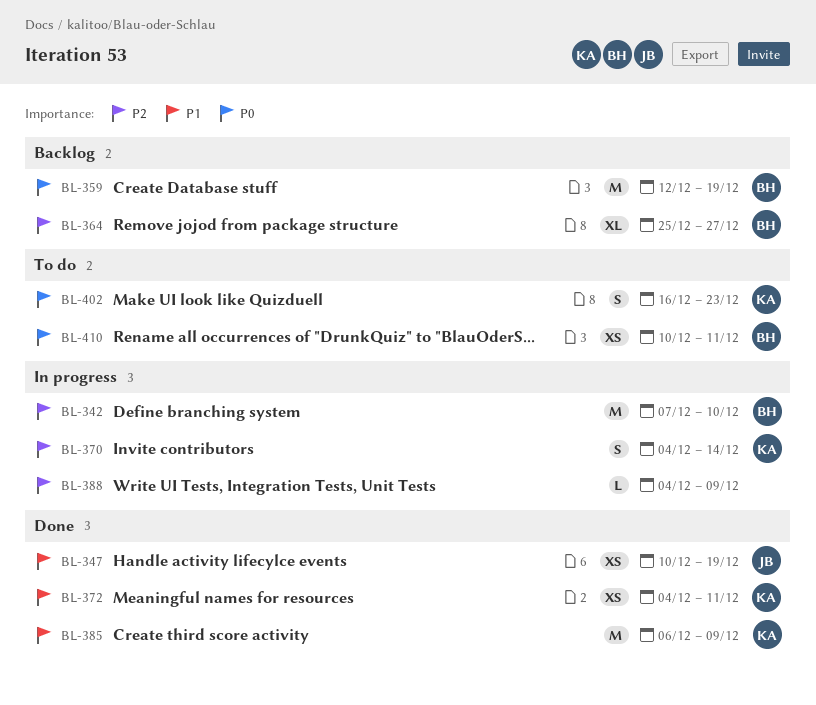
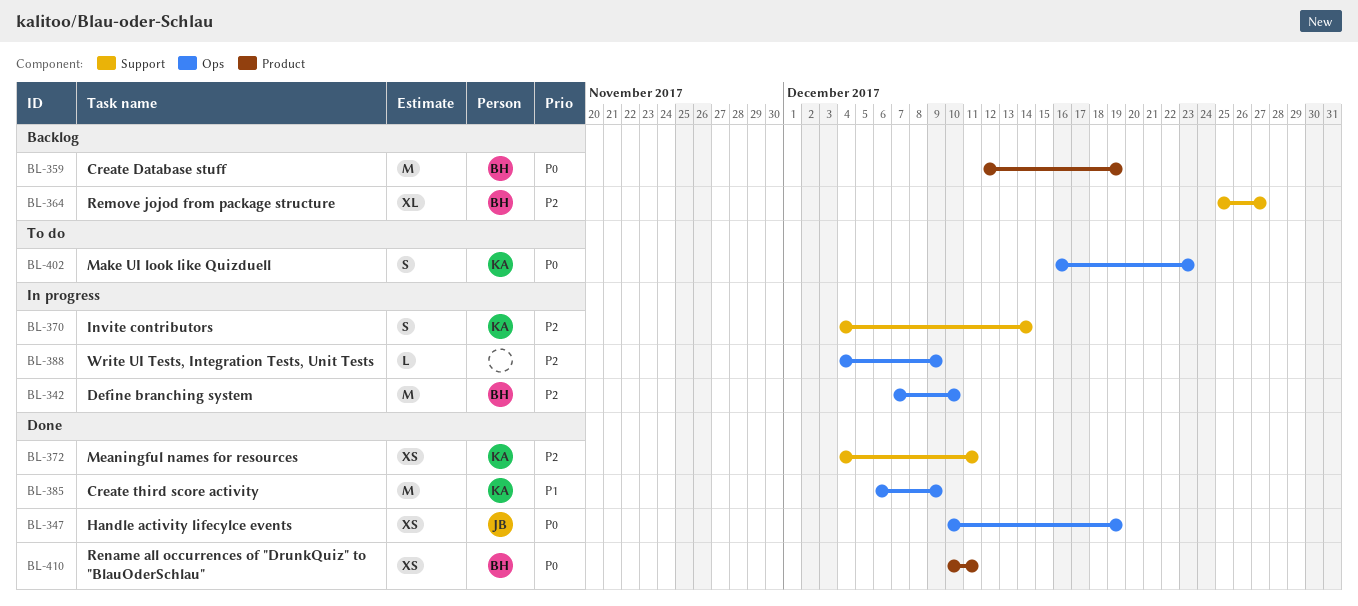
BL-347, priority: P1 -> P0
BL-372, priority: P1 -> P2
BL-410, status: To do -> Done

